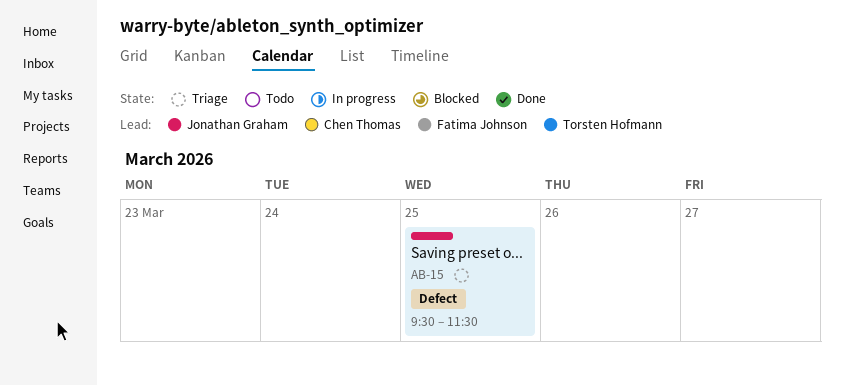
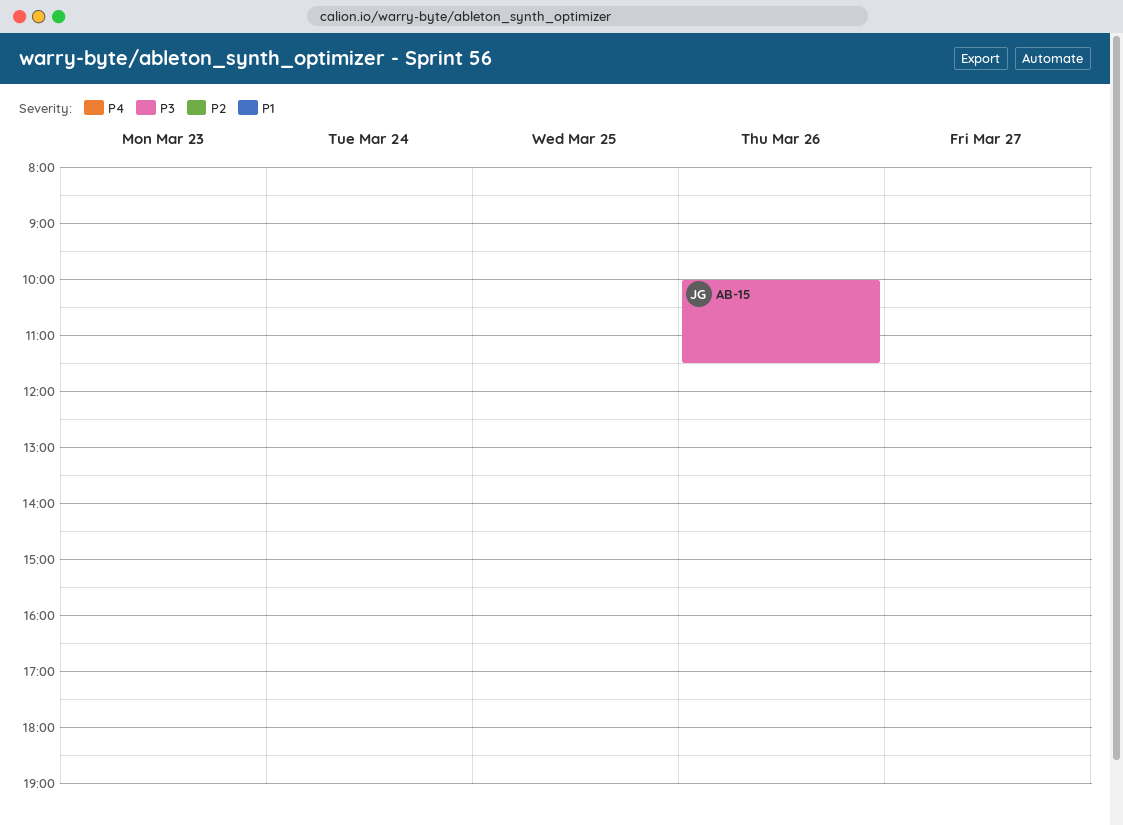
AB-15, day: Mar 25 -> Mar 26
AB-15, begins: 09:30 -> 10:00

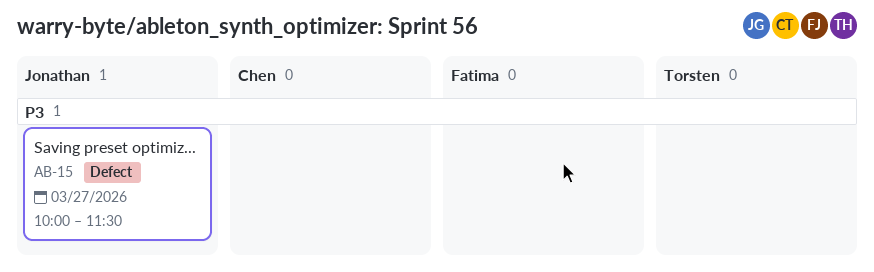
AB-15, day: Mar 26 -> Mar 27

